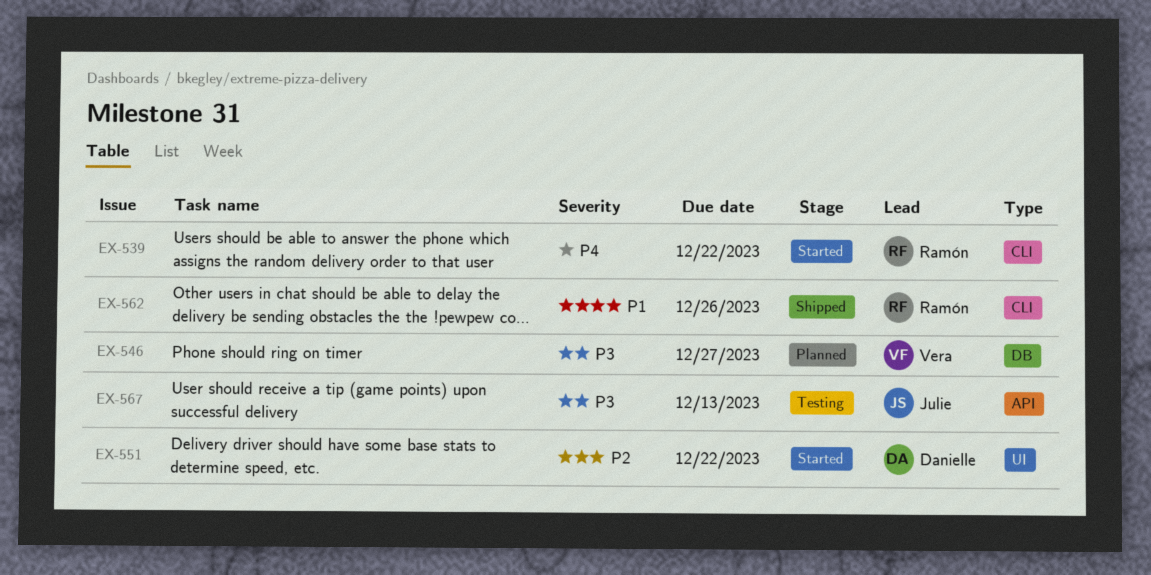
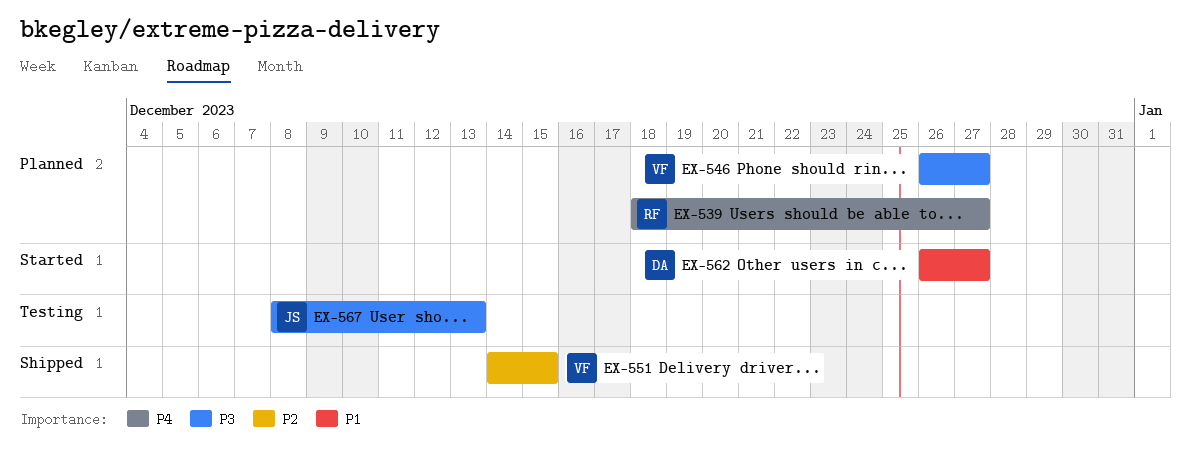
EX-539, status: Started -> Planned
EX-539, due: Dec 22 -> Dec 27
EX-551, status: Started -> Shipped
EX-551, owner: Danielle -> Vera
EX-551, due: Dec 22 -> Dec 15
EX-562, status: Shipped -> Started
EX-562, owner: Ramón -> Danielle
EX-562, due: Dec 26 -> Dec 27

